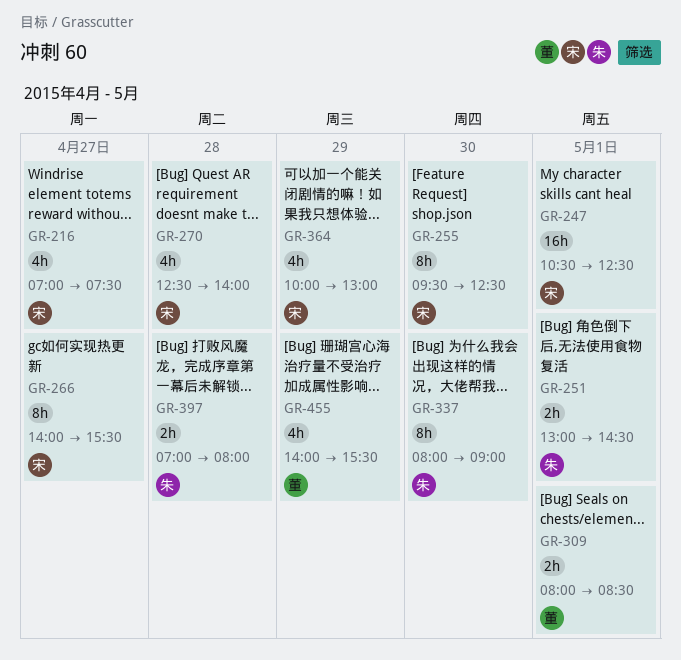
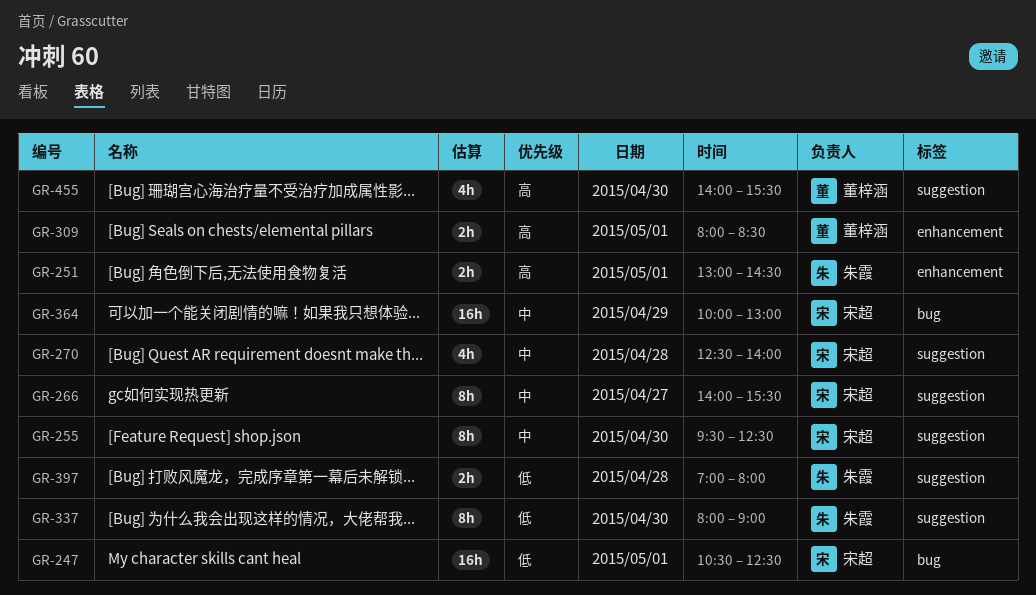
GR-216: present -> none
GR-364, estimate: 4h -> 16h
GR-455, day: Apr 29 -> Apr 30

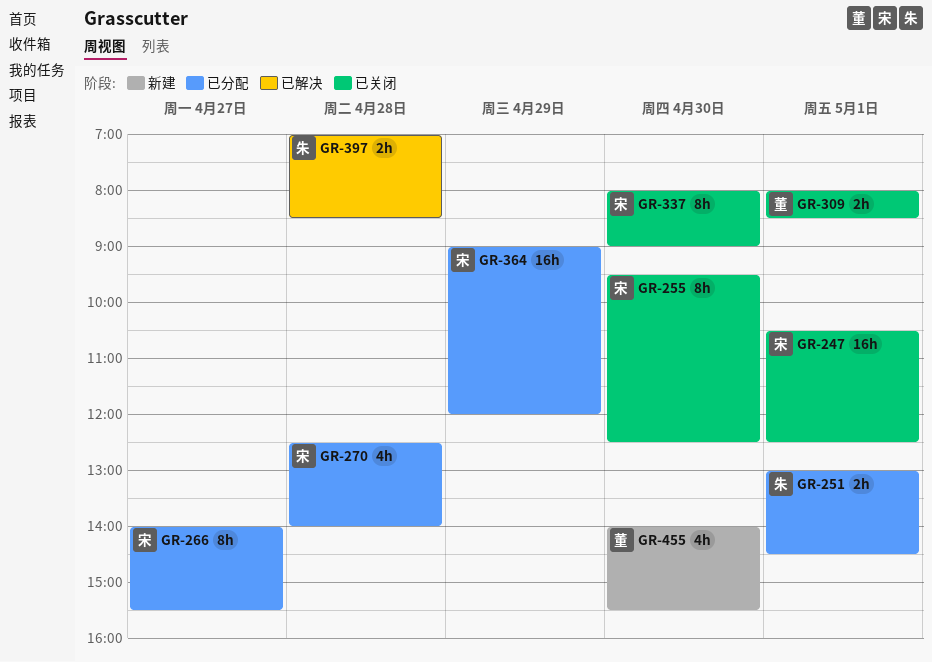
GR-337, owner: 朱霞 -> 宋超
GR-364, begins: 10:00 -> 09:00
GR-364, ends: 13:00 -> 12:00
GR-397, ends: 08:00 -> 08:30

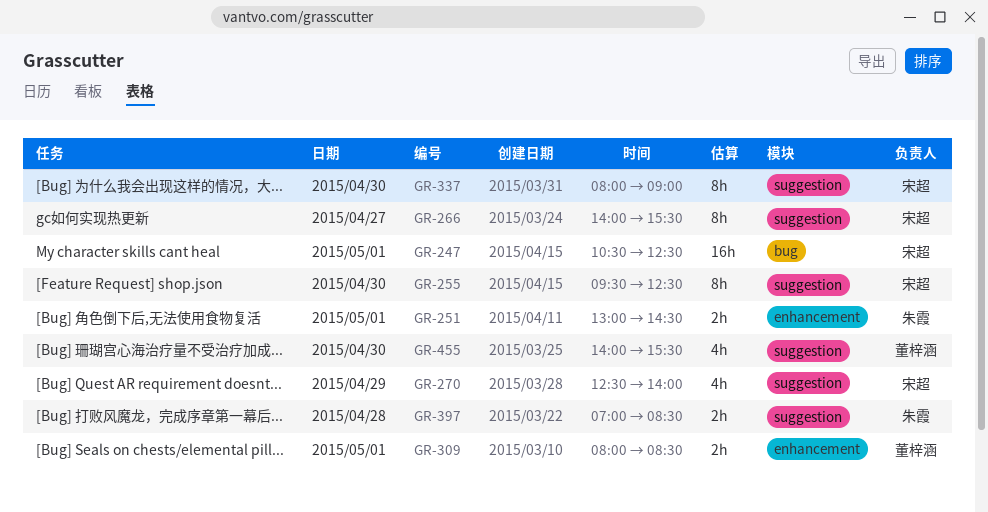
GR-270, day: Apr 28 -> Apr 29
GR-364: present -> none

